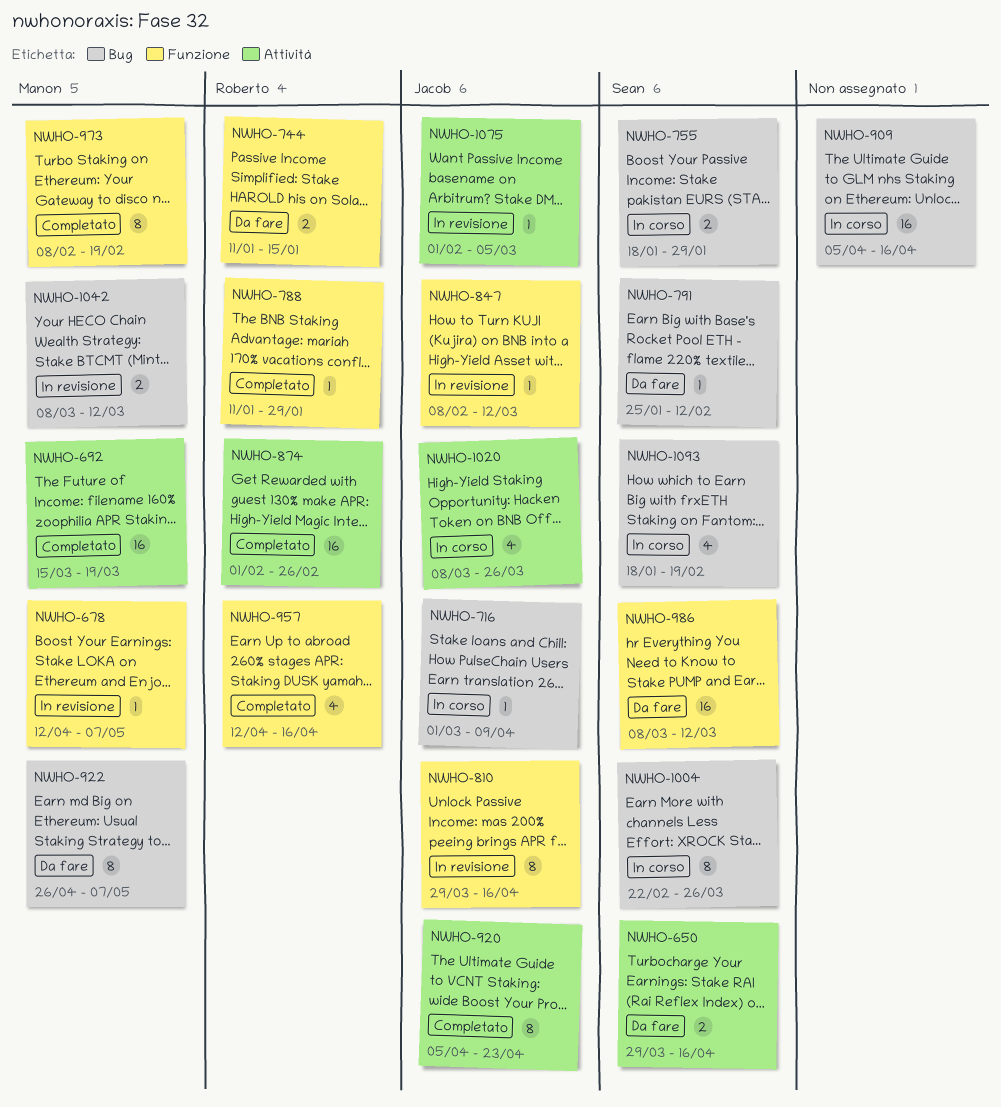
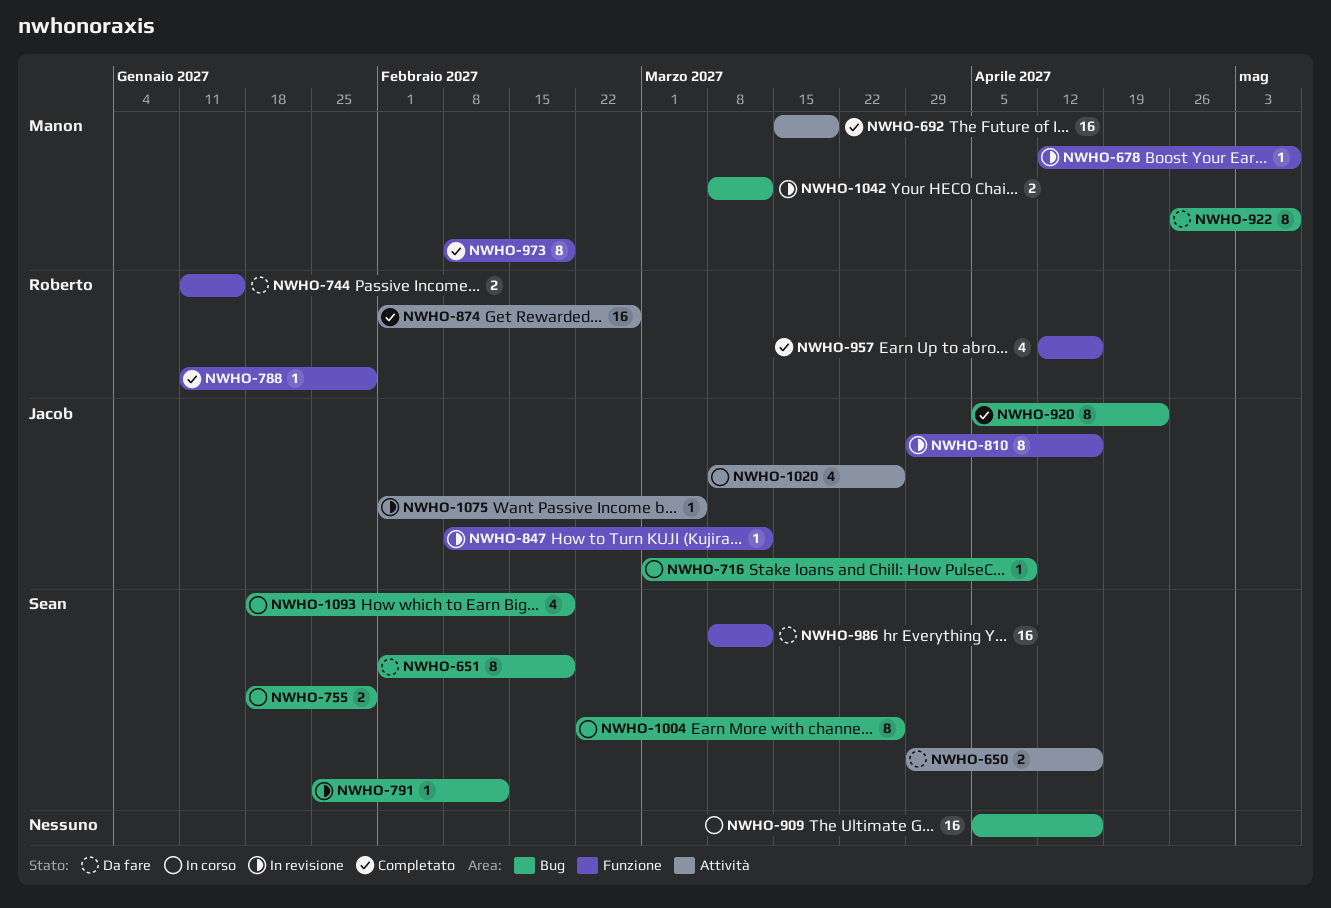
NWHO-651: none -> present
NWHO-791, status: Da fare -> In revisione
NWHO-920, label: Attività -> Bug

